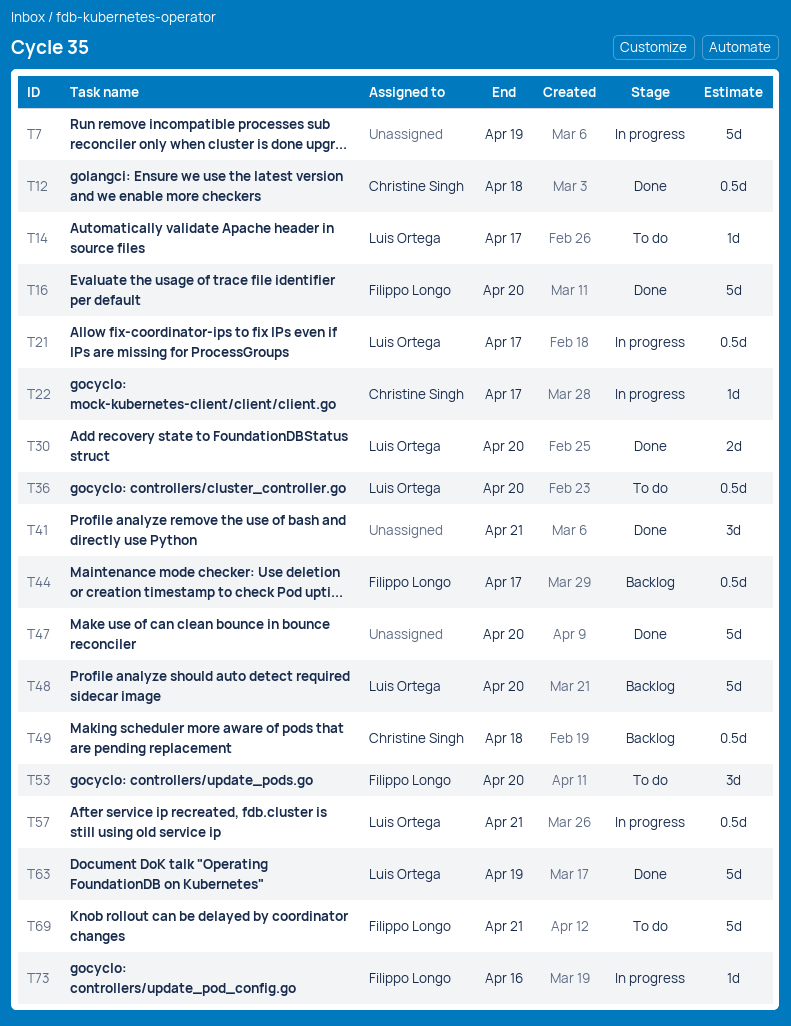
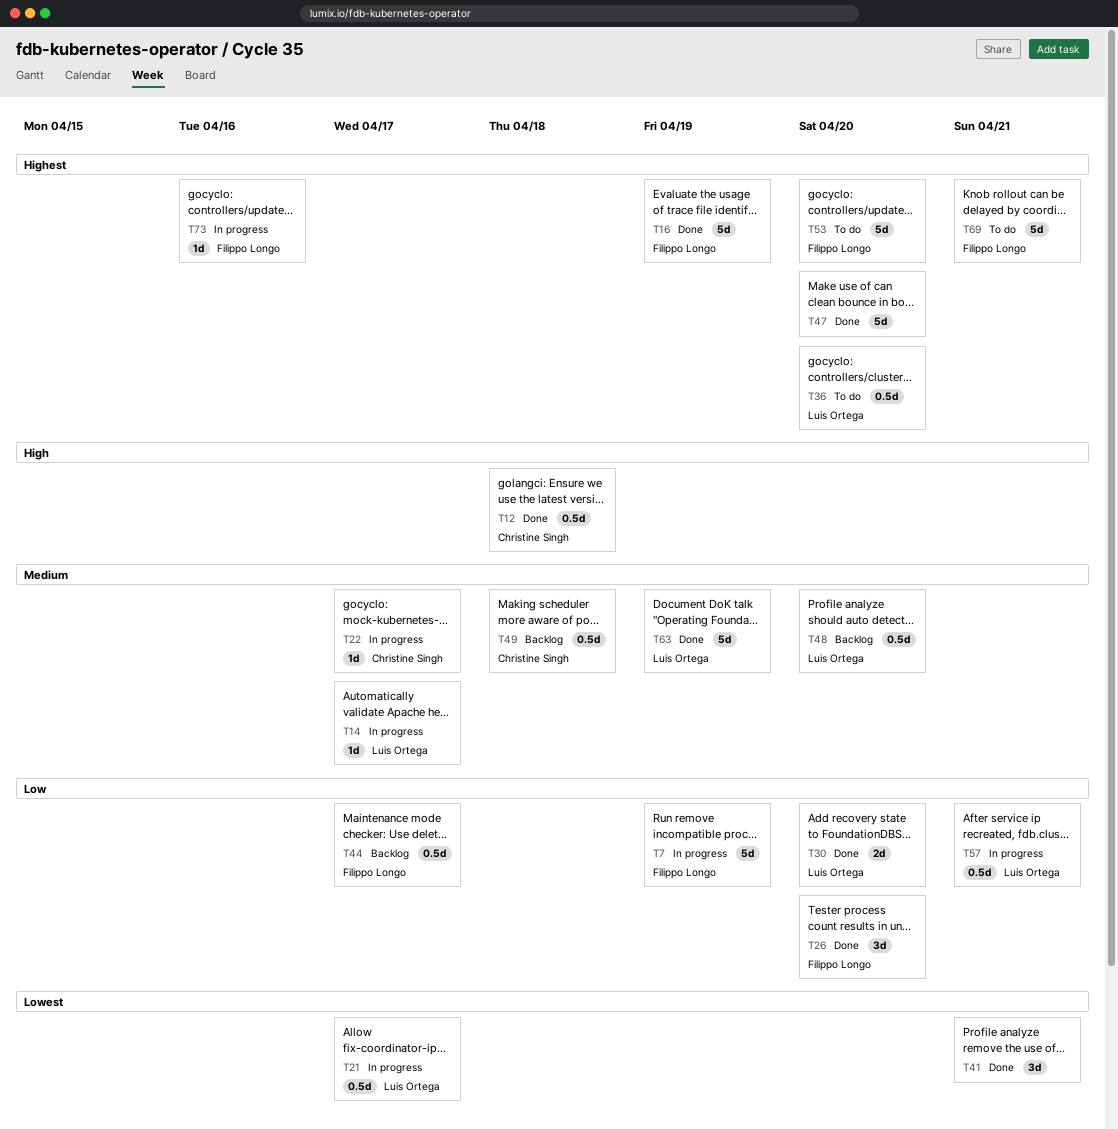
T7, owner: none -> Filippo Longo
T14, status: To do -> In progress
T16, due: Apr 20 -> Apr 19
T26: none -> present
T48, estimate: 5d -> 0.5d
T53, estimate: 3d -> 5d

